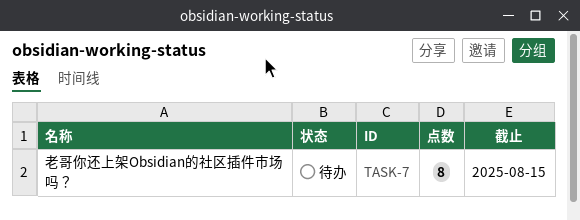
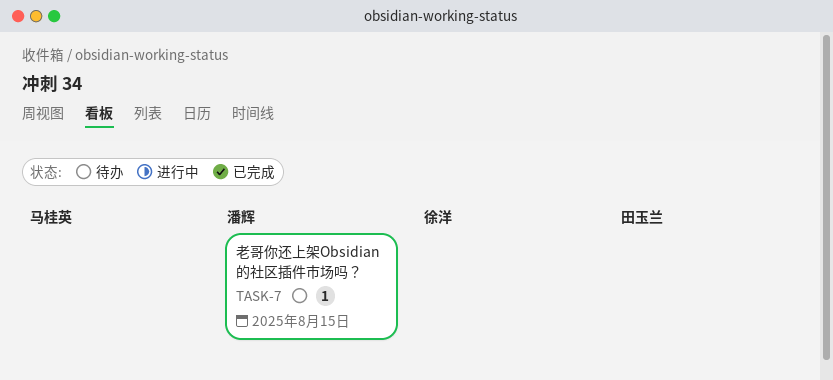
TASK-7, estimate: 8 -> 1

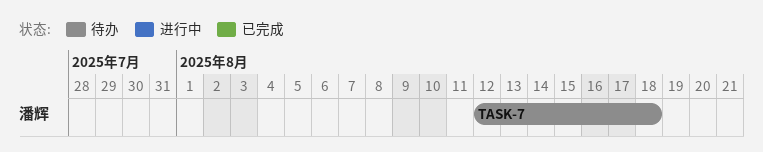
TASK-7, due: Aug 15 -> Aug 18

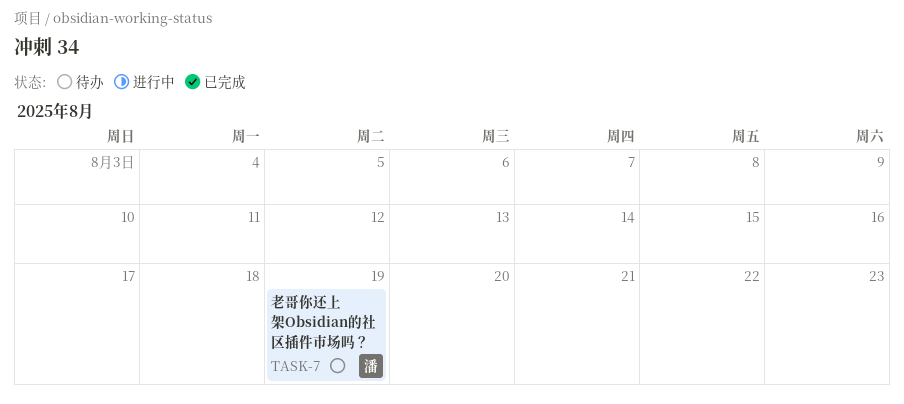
TASK-7, due: Aug 18 -> Aug 19

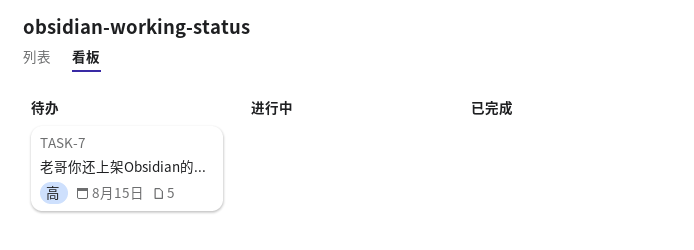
TASK-7, due: Aug 19 -> Aug 15

